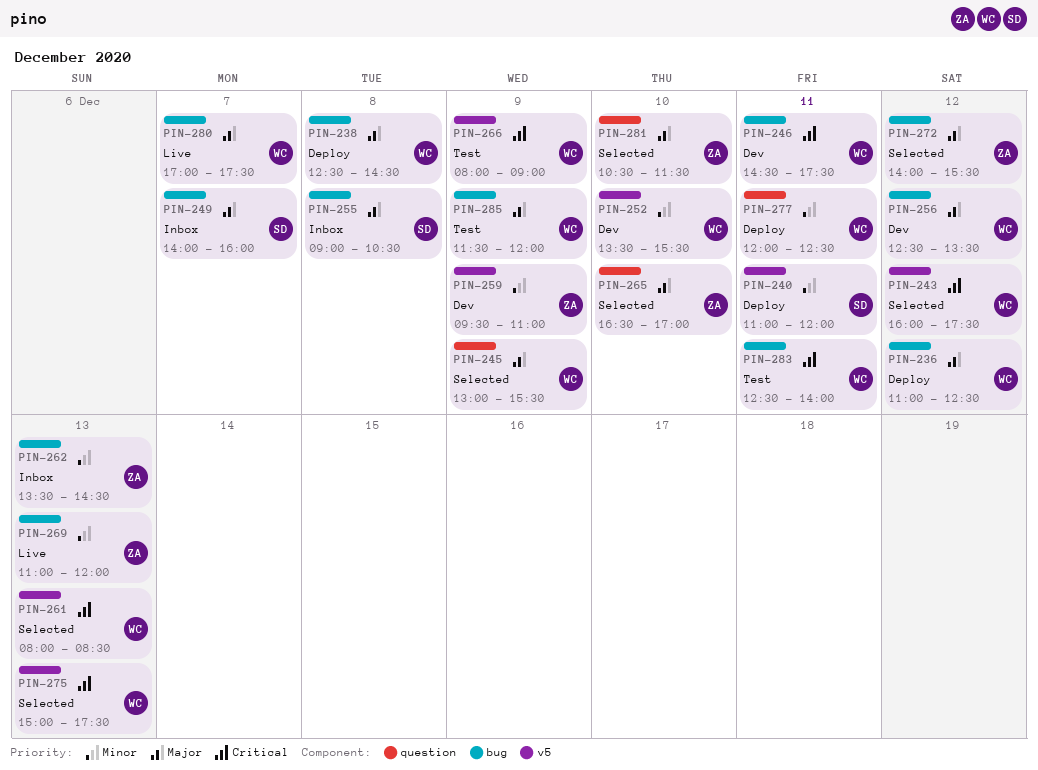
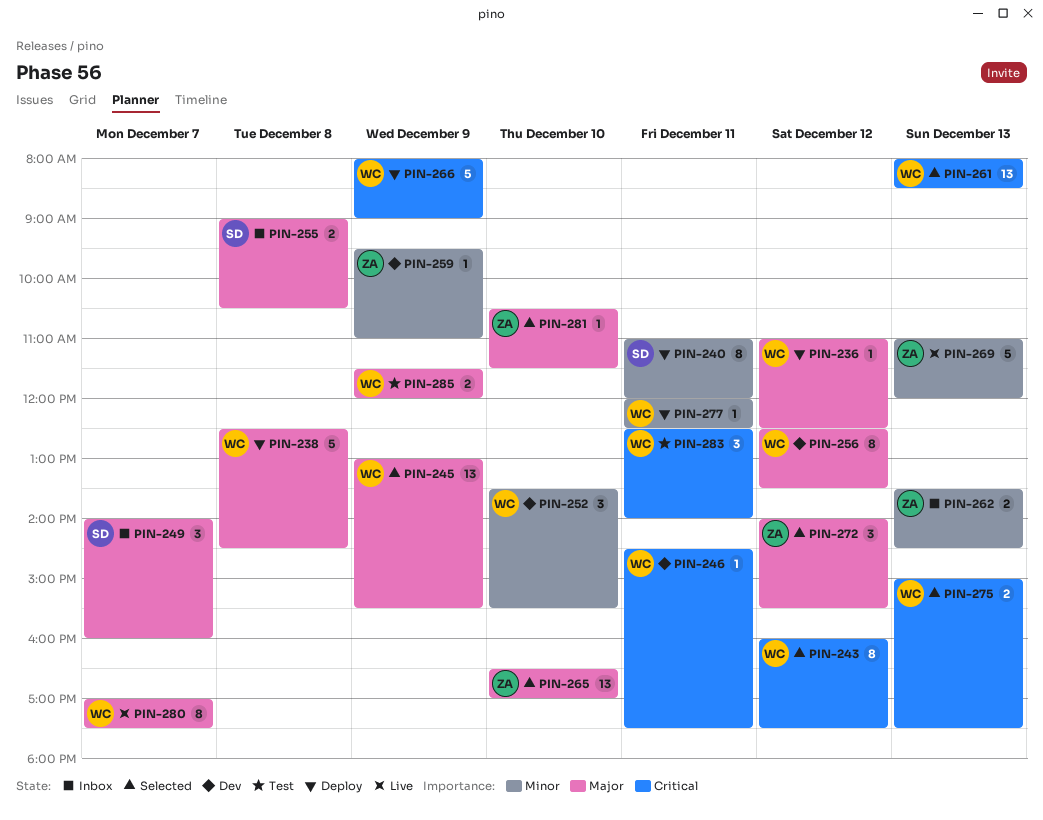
PIN-266, status: Test -> Deploy

